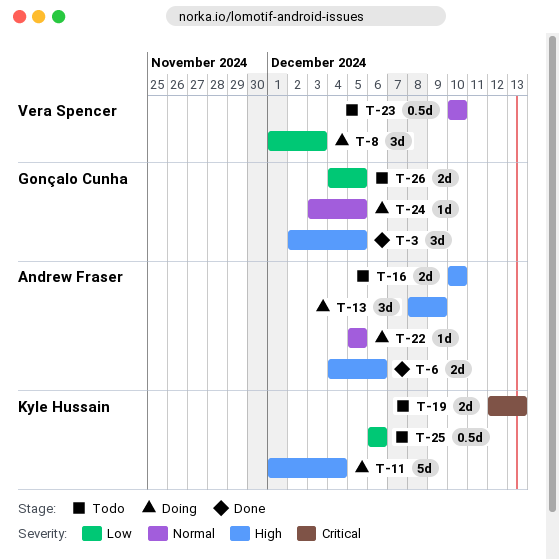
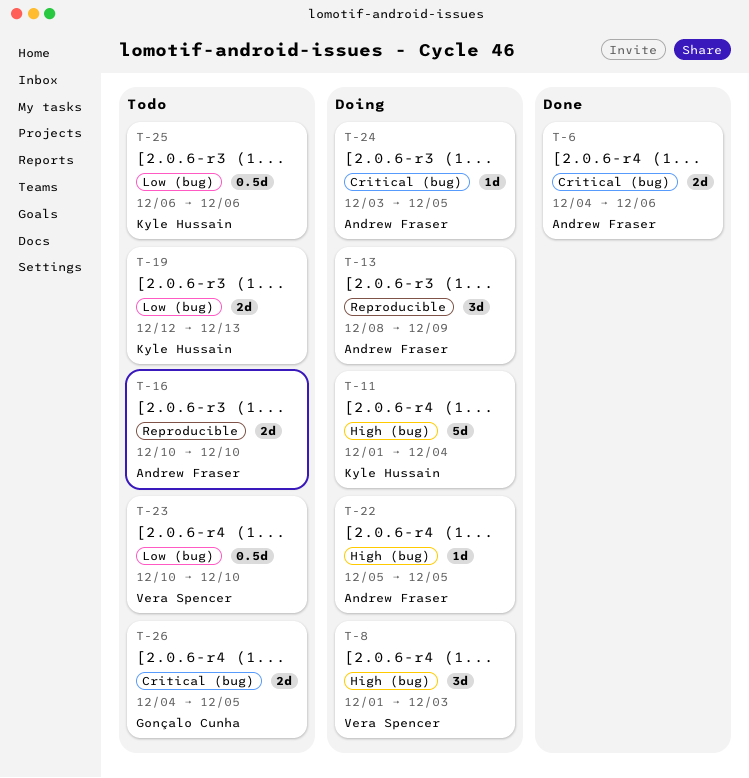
T-3: present -> none
T-24, owner: Gonçalo Cunha -> Andrew Fraser

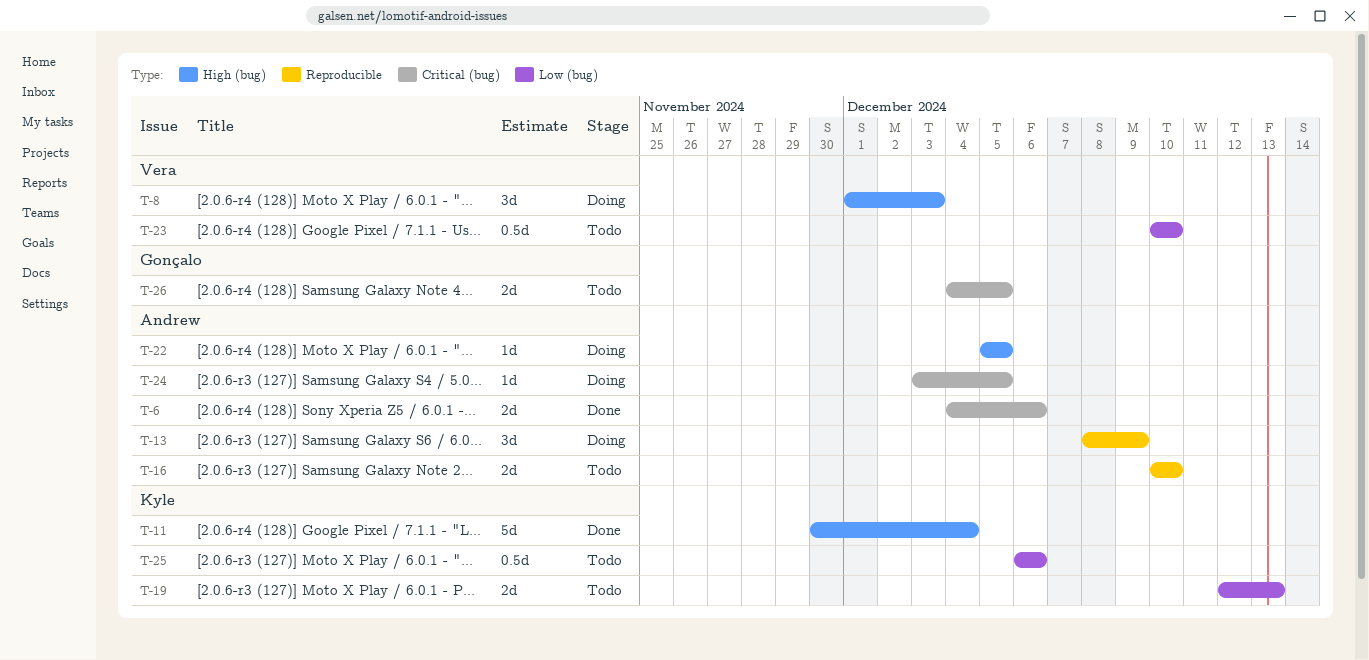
T-11, status: Doing -> Done
T-11, start: Dec 1 -> Nov 30

